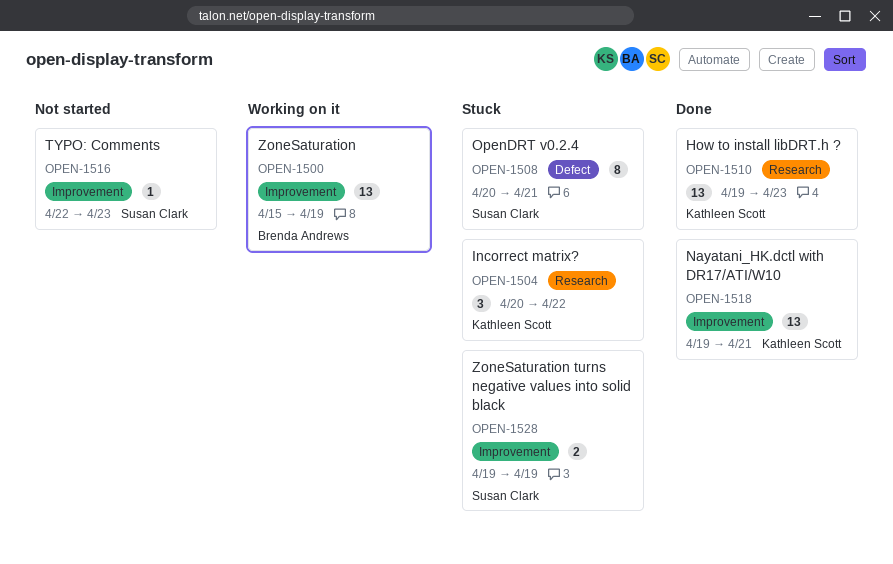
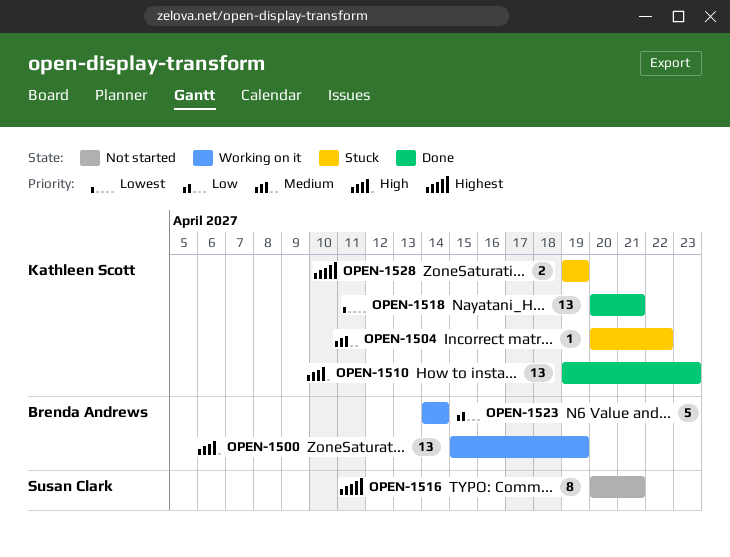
OPEN-1504, estimate: 3 -> 1
OPEN-1508: present -> none
OPEN-1516, estimate: 1 -> 8
OPEN-1516, start: Apr 22 -> Apr 20
OPEN-1516, due: Apr 23 -> Apr 21
OPEN-1518, start: Apr 19 -> Apr 20
OPEN-1523: none -> present
OPEN-1528, owner: Susan Clark -> Kathleen Scott

